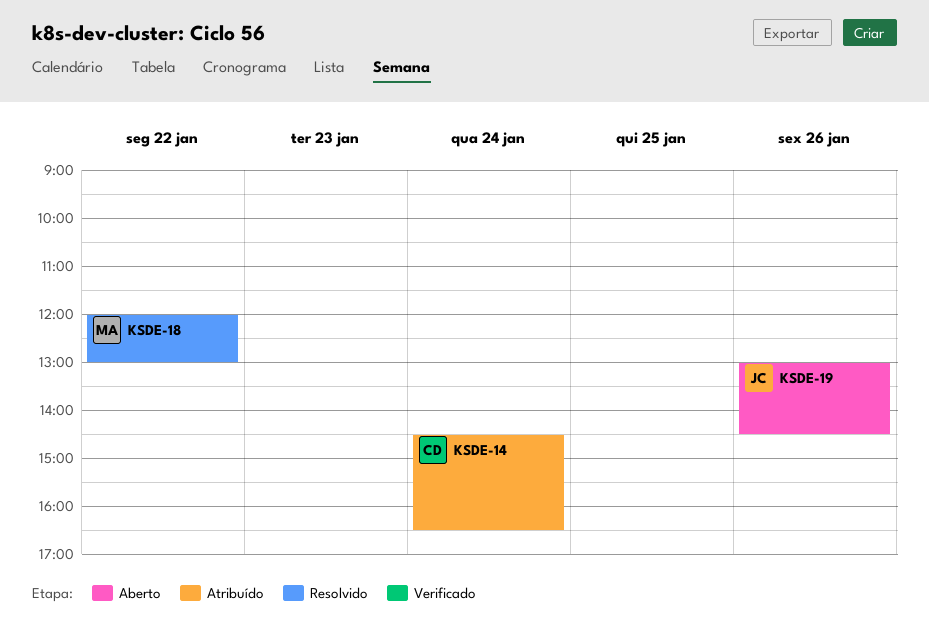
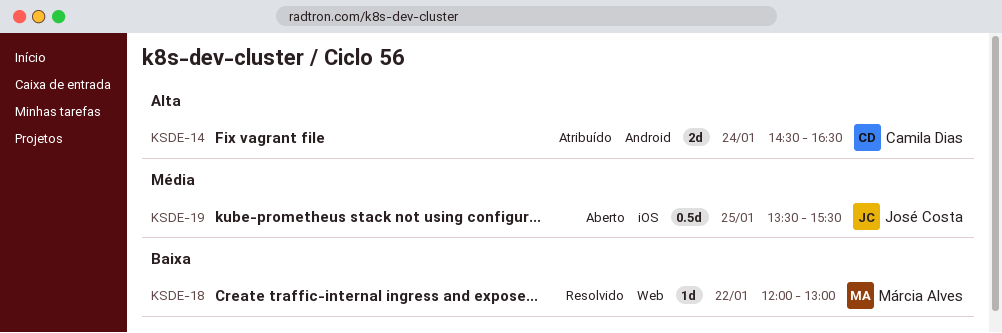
KSDE-19, day: Jan 26 -> Jan 25
KSDE-19, begins: 13:00 -> 13:30
KSDE-19, ends: 14:30 -> 15:30

